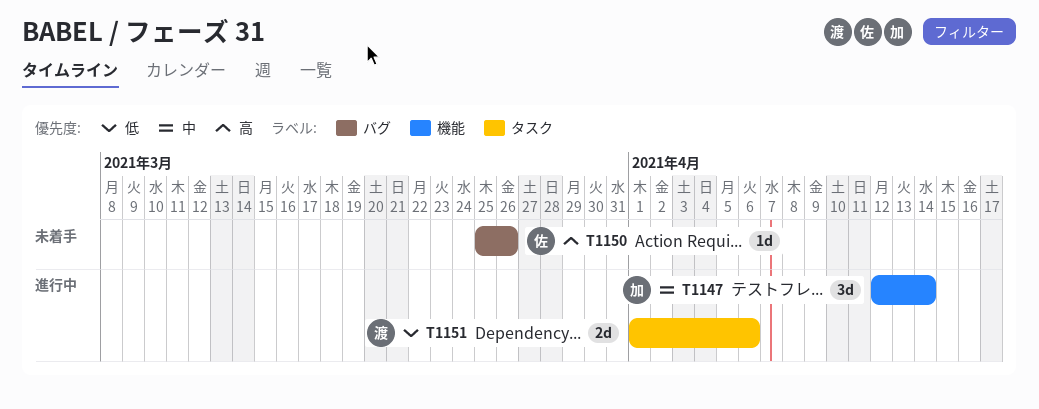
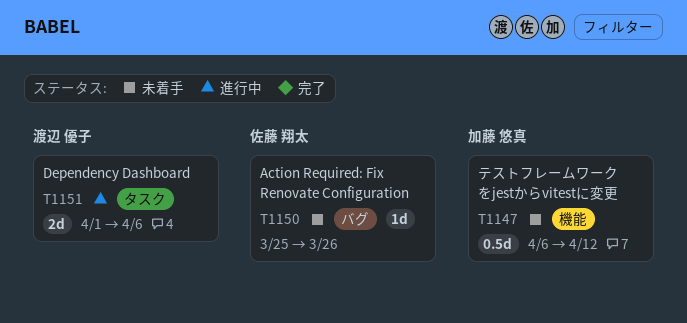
T1147, status: 進行中 -> 未着手
T1147, estimate: 3d -> 0.5d
T1147, start: Apr 12 -> Apr 6
T1147, due: Apr 14 -> Apr 12

